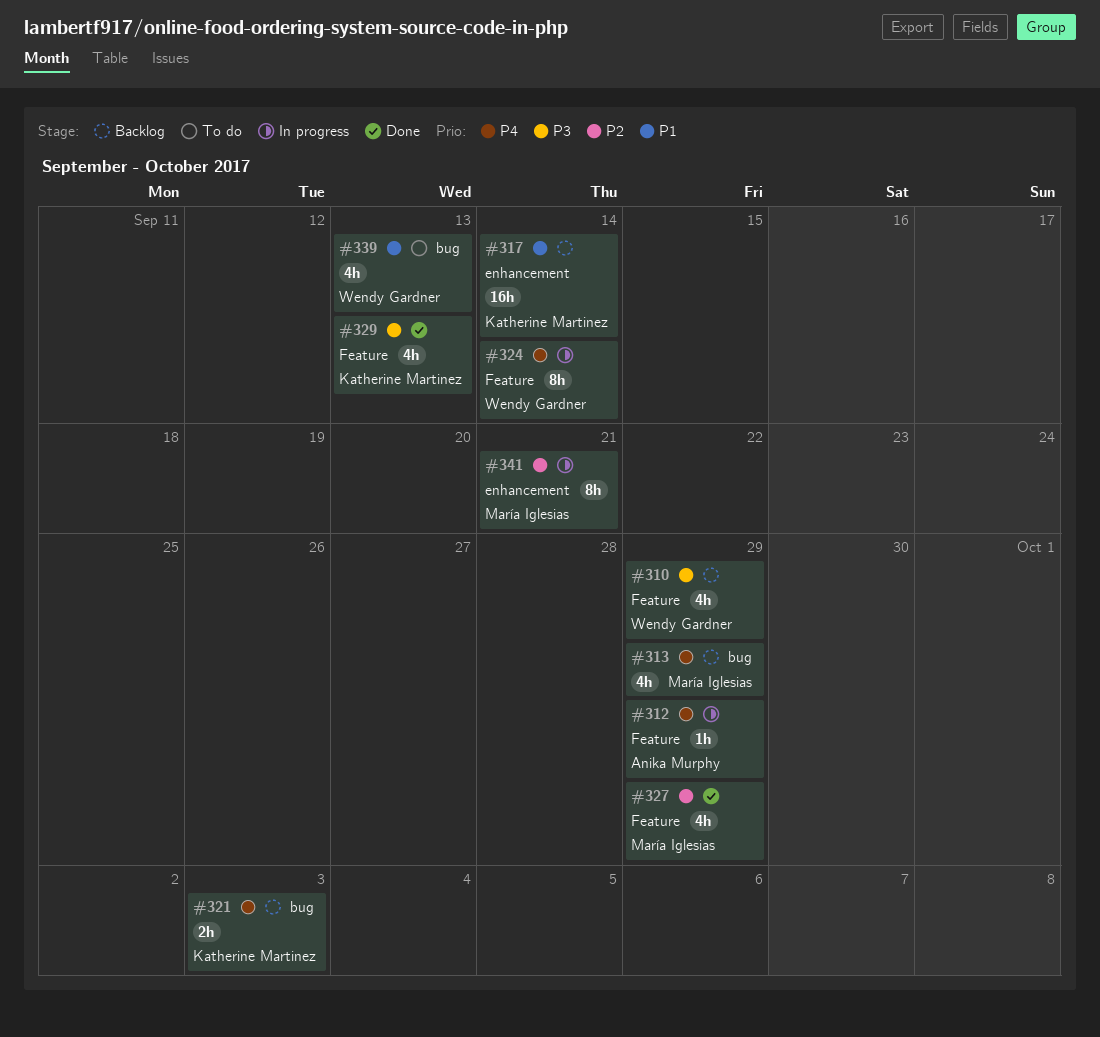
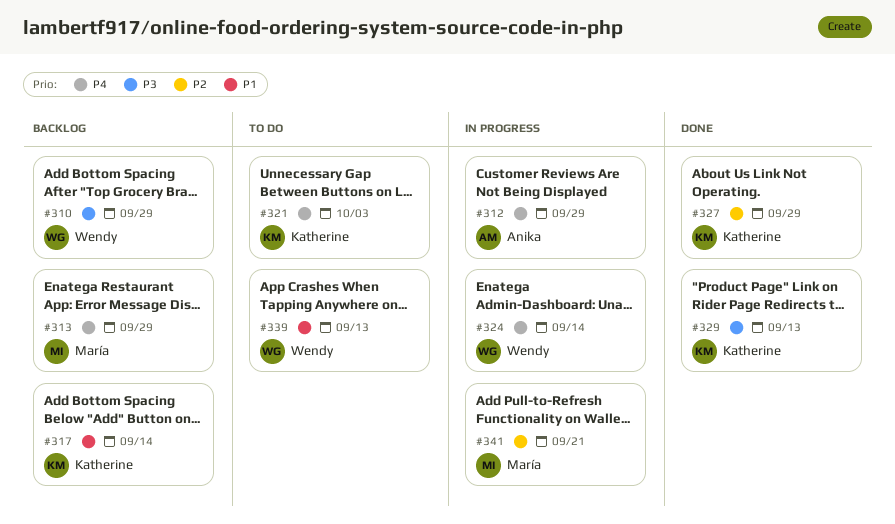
#321, status: Backlog -> To do
#327, owner: María Iglesias -> Katherine Martinez

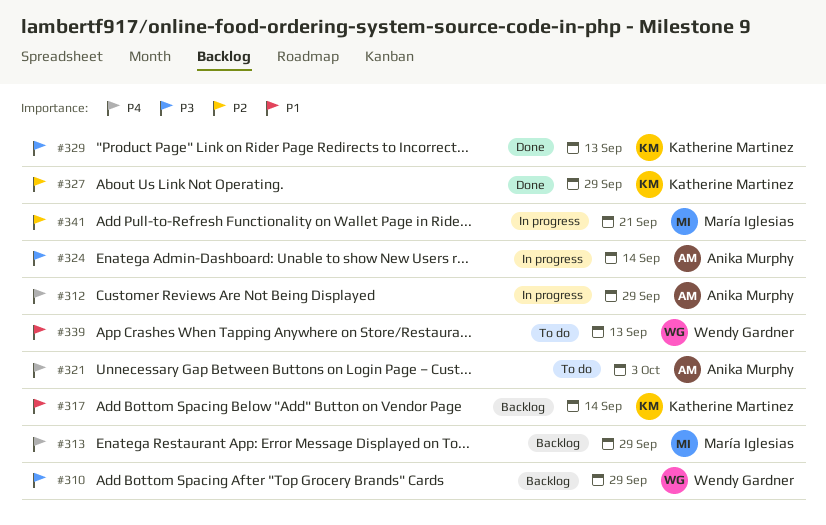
#321, owner: Katherine Martinez -> Anika Murphy
#324, owner: Wendy Gardner -> Anika Murphy
#324, priority: P4 -> P3

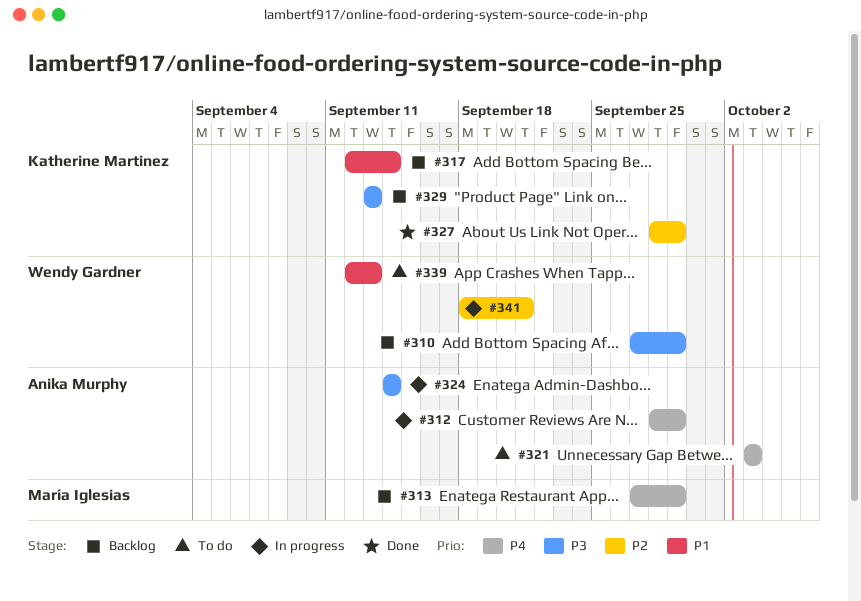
#329, status: Done -> Backlog
#341, owner: María Iglesias -> Wendy Gardner

